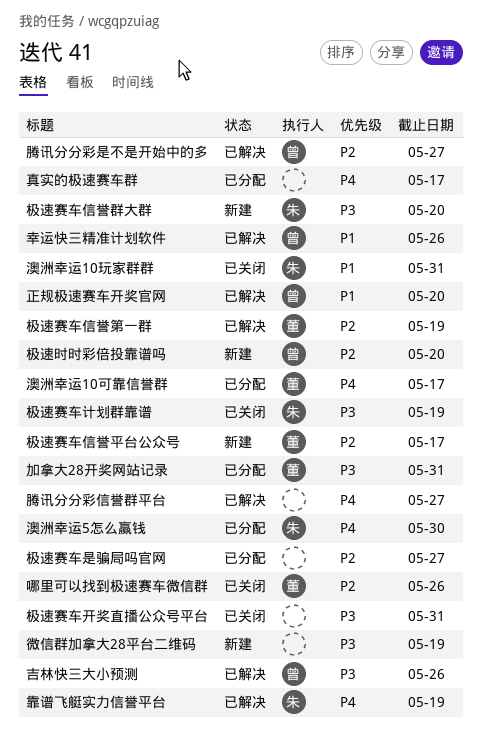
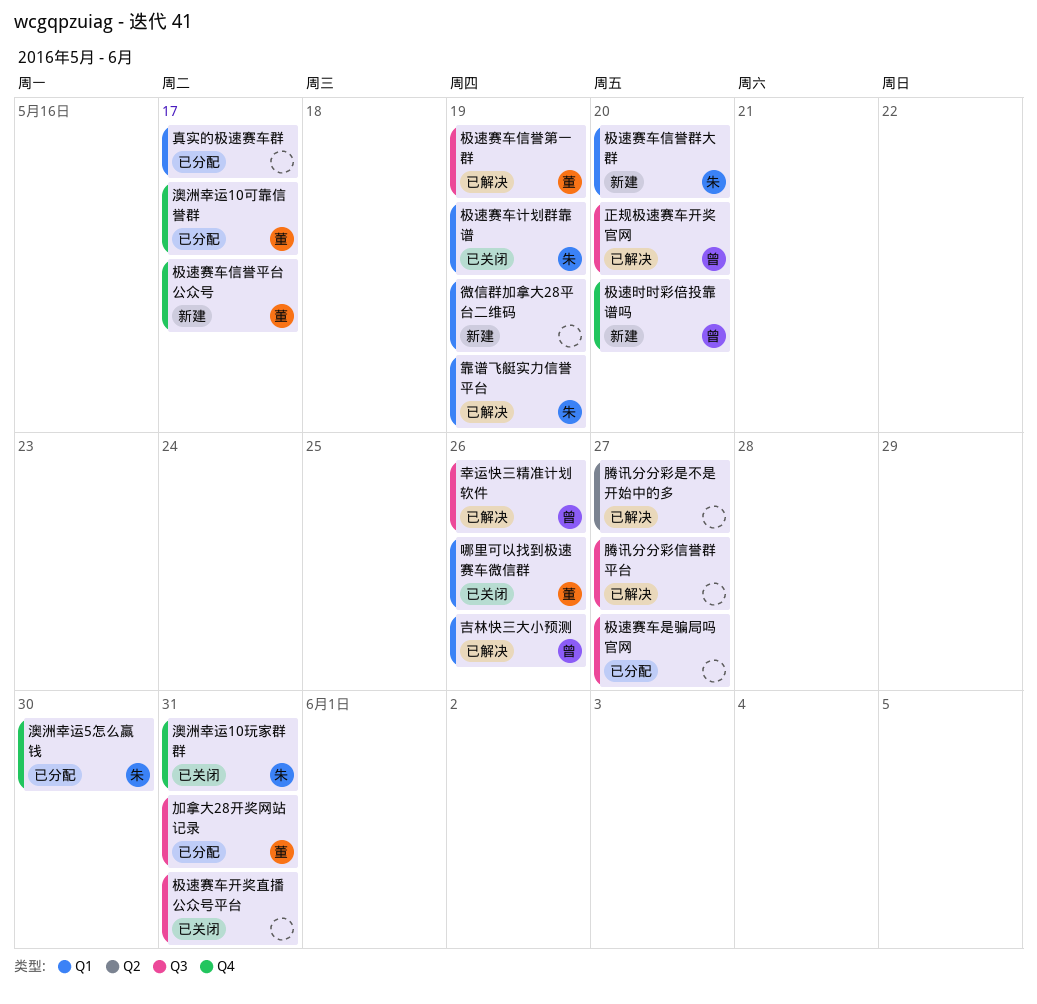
腾讯分分彩是不是开始中的多, owner: 曾 -> none

